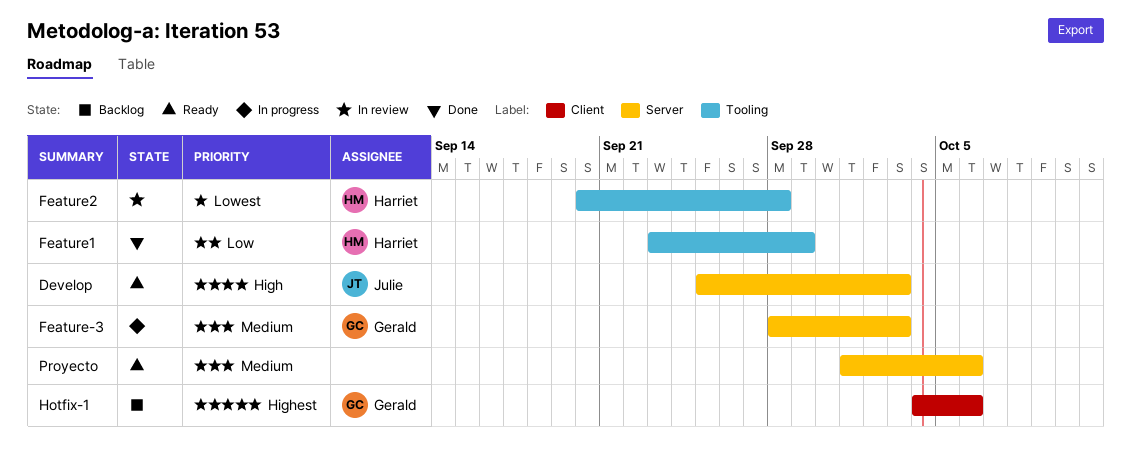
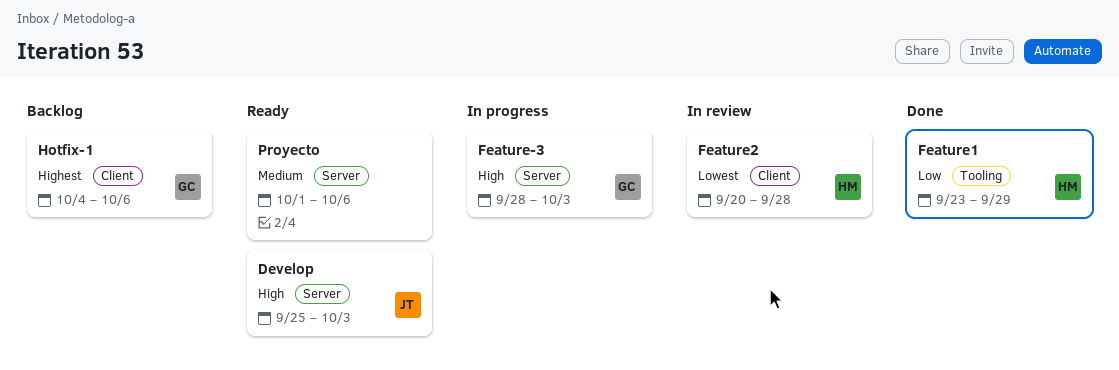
Feature-3, priority: Medium -> High
Feature2, label: Tooling -> Client

